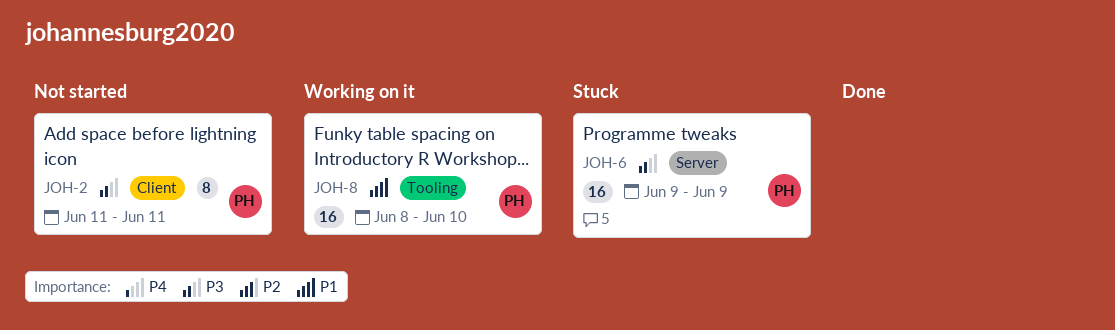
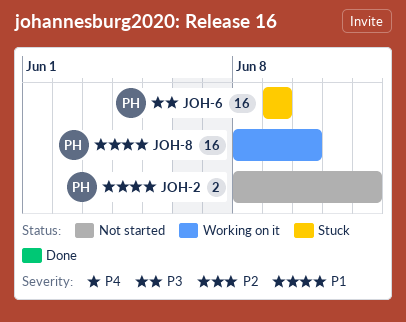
JOH-2, priority: P3 -> P1
JOH-2, estimate: 8 -> 2
JOH-2, start: Jun 11 -> Jun 8
JOH-2, due: Jun 11 -> Jun 12

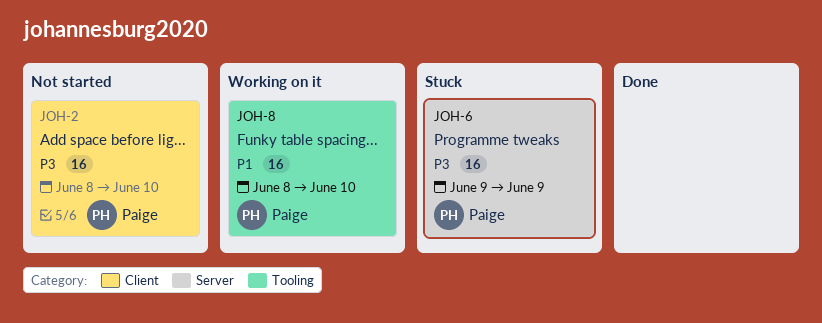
JOH-2, priority: P1 -> P3
JOH-2, estimate: 2 -> 16
JOH-2, due: Jun 12 -> Jun 10

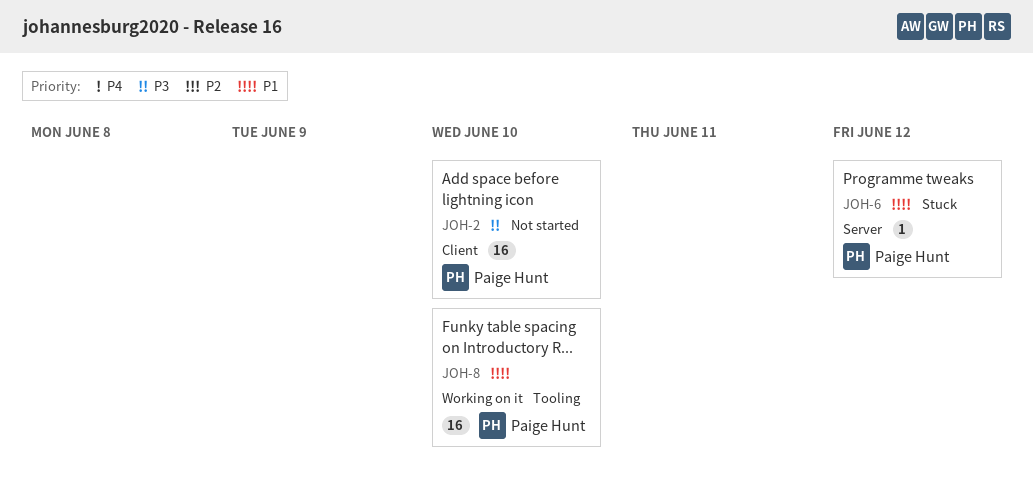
JOH-6, priority: P3 -> P1
JOH-6, estimate: 16 -> 1
JOH-6, due: Jun 9 -> Jun 12

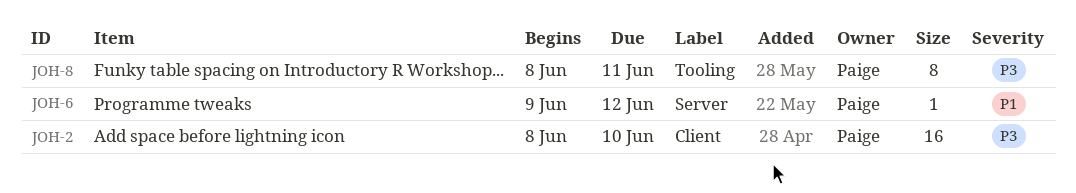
JOH-8, priority: P1 -> P3
JOH-8, estimate: 16 -> 8
JOH-8, due: Jun 10 -> Jun 11

